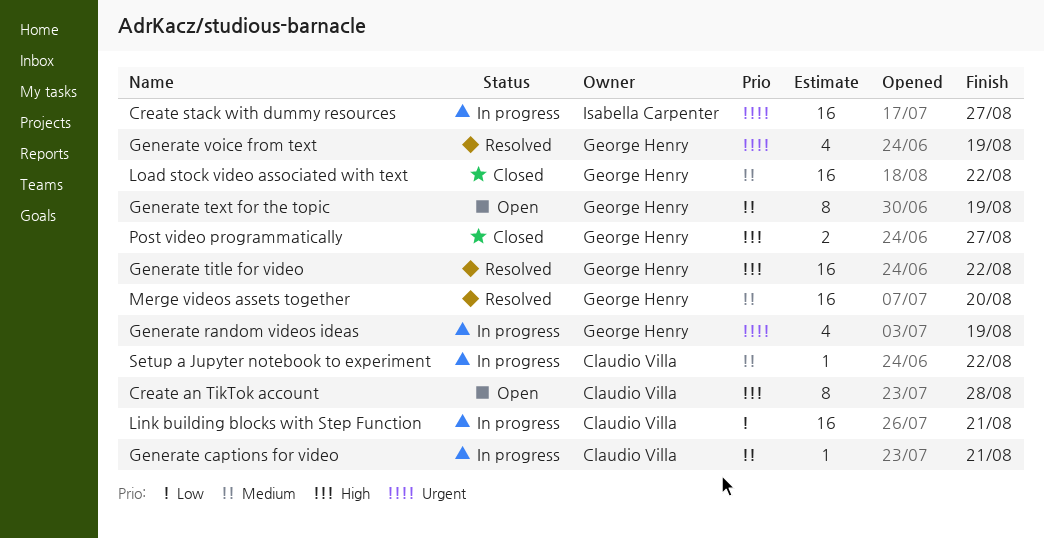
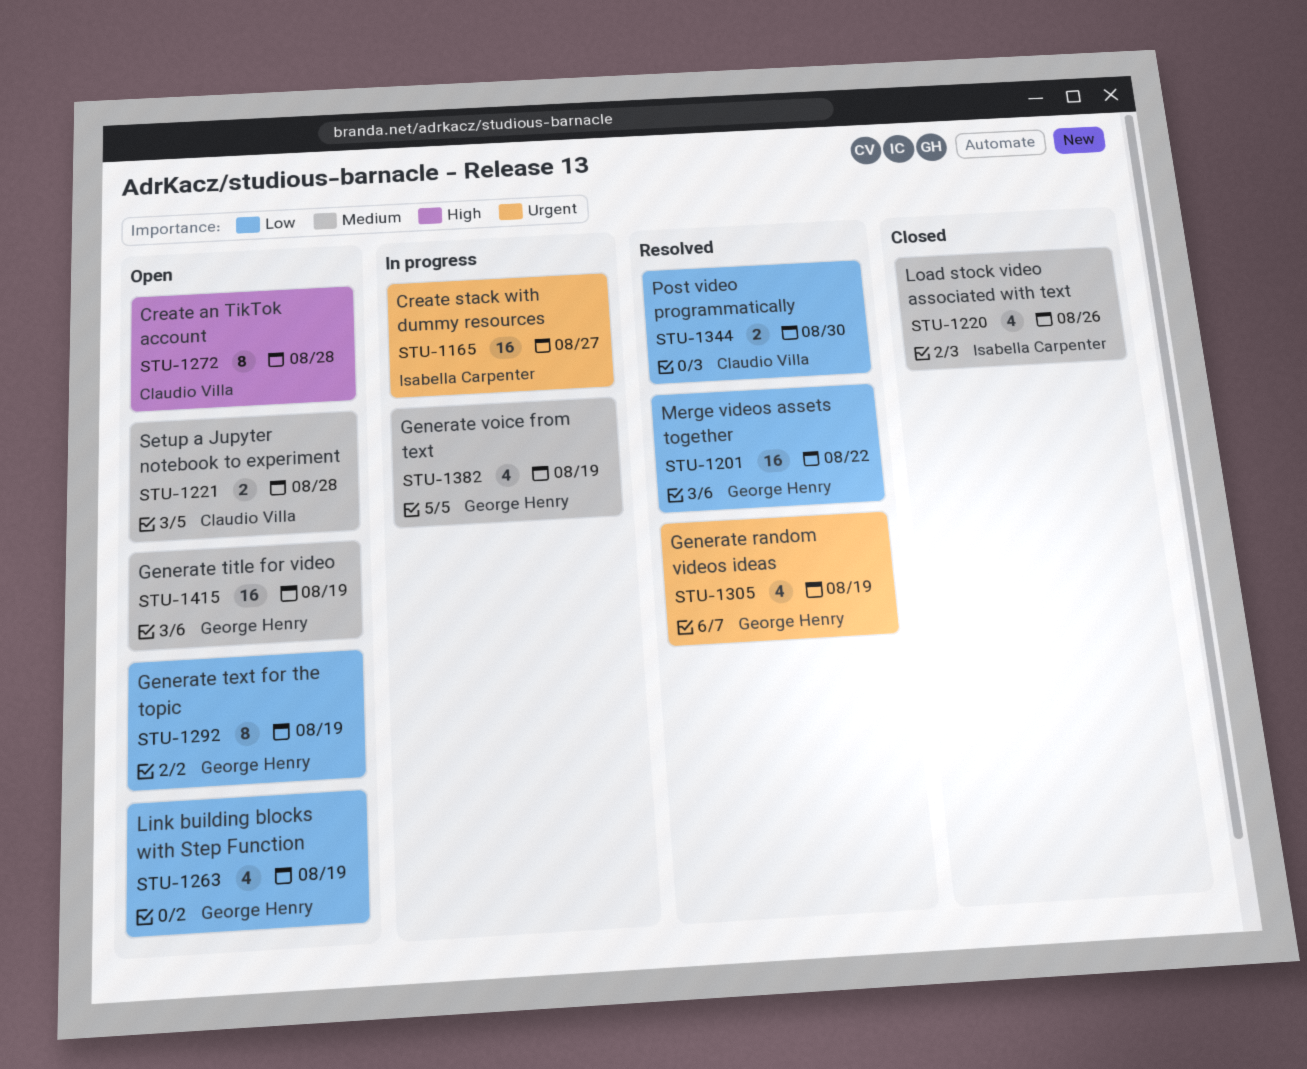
Generate captions for video: present -> none
Generate random videos ideas, status: In progress -> Resolved
Generate text for the topic, priority: Medium -> Low
Generate title for video, status: Resolved -> Open
Generate title for video, priority: High -> Medium
Generate title for video, due: Aug 22 -> Aug 19
Generate voice from text, status: Resolved -> In progress
Generate voice from text, priority: Urgent -> Medium
Link building blocks with Step Function, status: In progress -> Open
Link building blocks with Step Function, owner: Claudio Villa -> George Henry
Link building blocks with Step Function, estimate: 16 -> 4
Link building blocks with Step Function, due: Aug 21 -> Aug 19
Load stock video associated with text, owner: George Henry -> Isabella Carpenter
Load stock video associated with text, estimate: 16 -> 4
Load stock video associated with text, due: Aug 22 -> Aug 26
Merge videos assets together, priority: Medium -> Low
Merge videos assets together, due: Aug 20 -> Aug 22
Post video programmatically, status: Closed -> Resolved
Post video programmatically, owner: George Henry -> Claudio Villa
Post video programmatically, priority: High -> Low
Post video programmatically, due: Aug 27 -> Aug 30
Setup a Jupyter notebook to experiment, status: In progress -> Open
Setup a Jupyter notebook to experiment, estimate: 1 -> 2
Setup a Jupyter notebook to experiment, due: Aug 22 -> Aug 28

